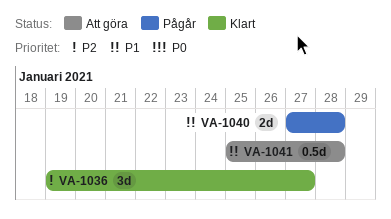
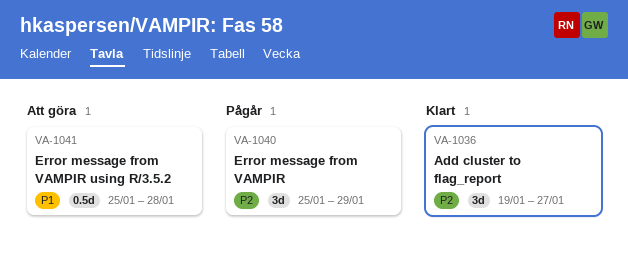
VA-1040, priority: P1 -> P2
VA-1040, estimate: 2d -> 3d
VA-1040, start: Jan 27 -> Jan 25
VA-1040, due: Jan 28 -> Jan 29

